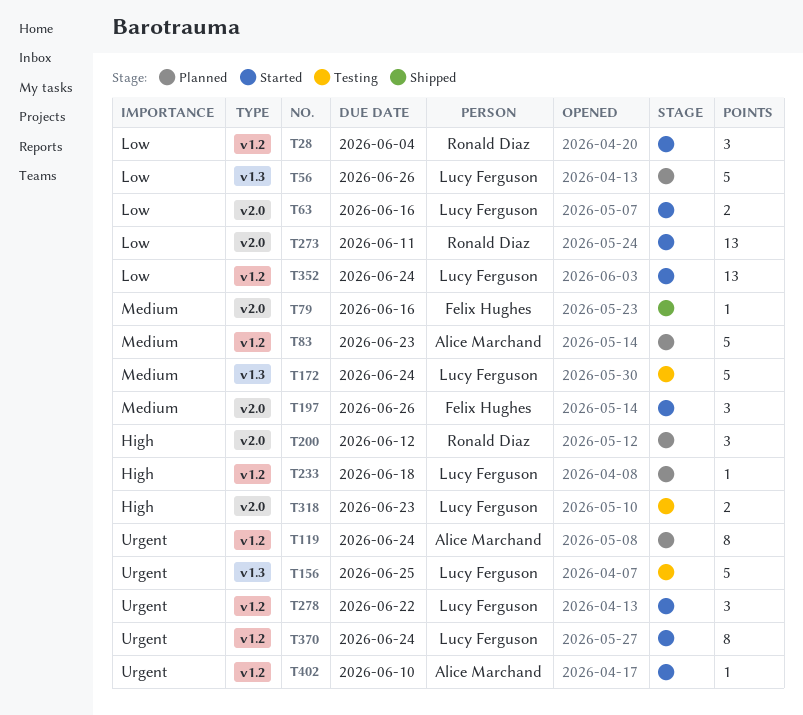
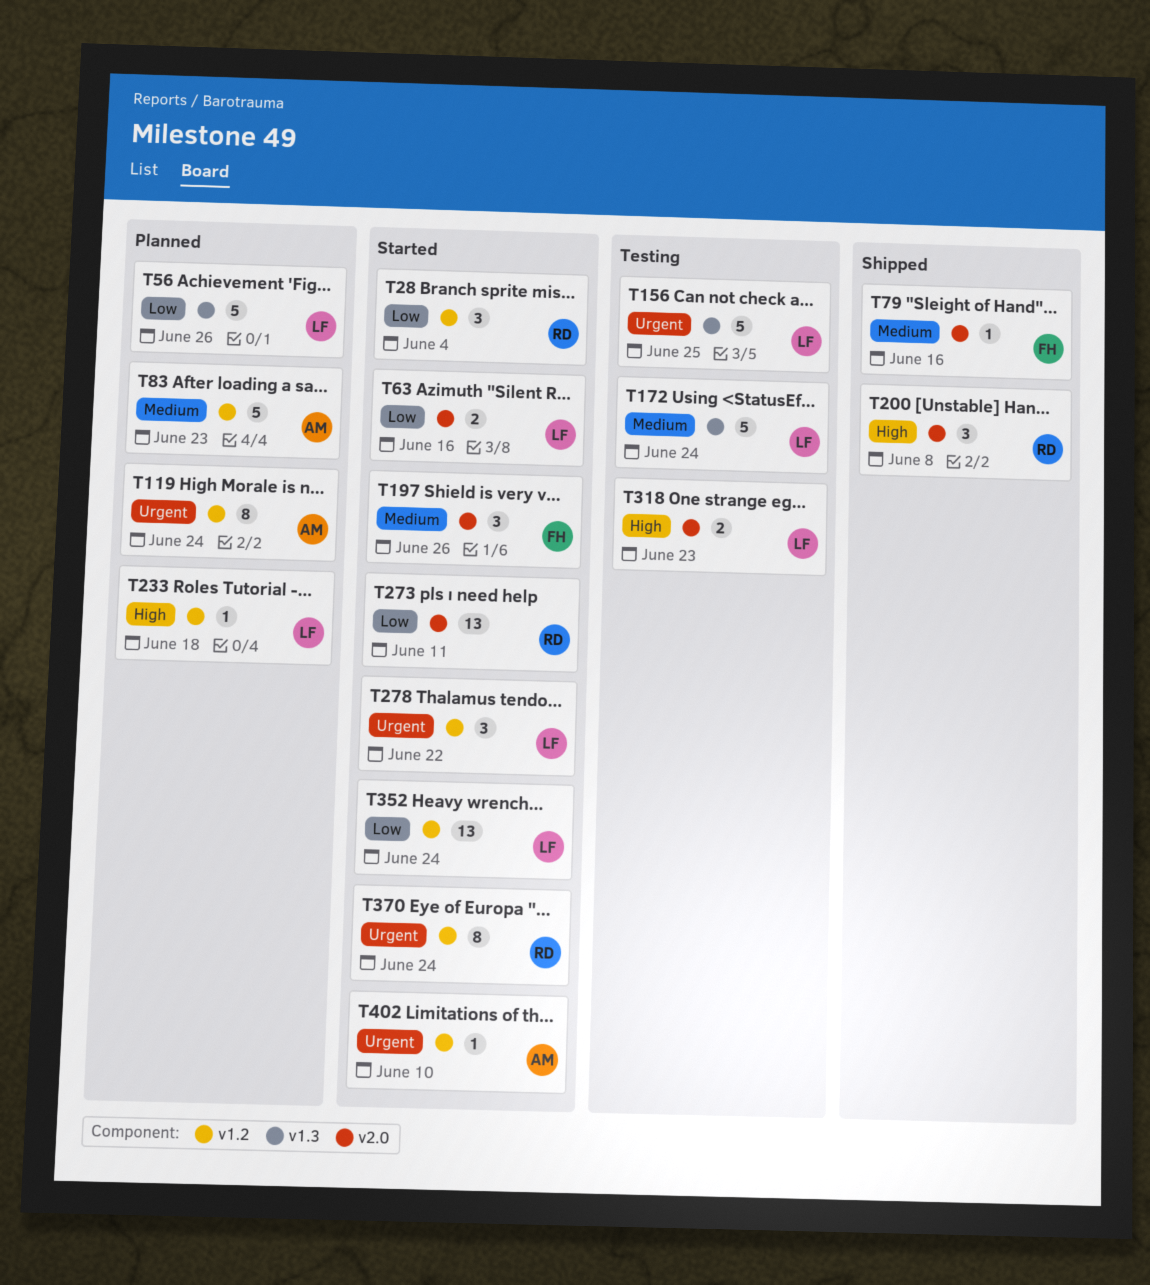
T200, status: Planned -> Shipped
T200, due: Jun 12 -> Jun 8
T370, owner: Lucy Ferguson -> Ronald Diaz

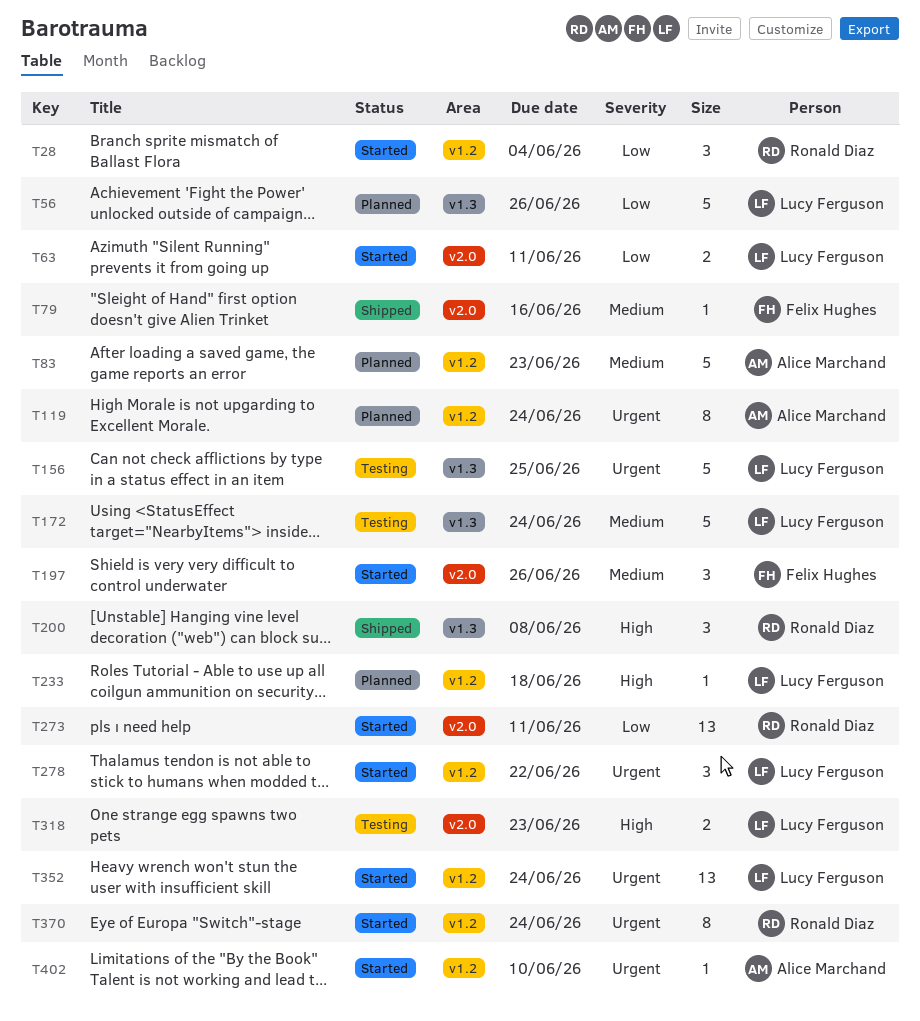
T63, due: Jun 16 -> Jun 11
T200, label: v2.0 -> v1.3
T352, priority: Low -> Urgent

